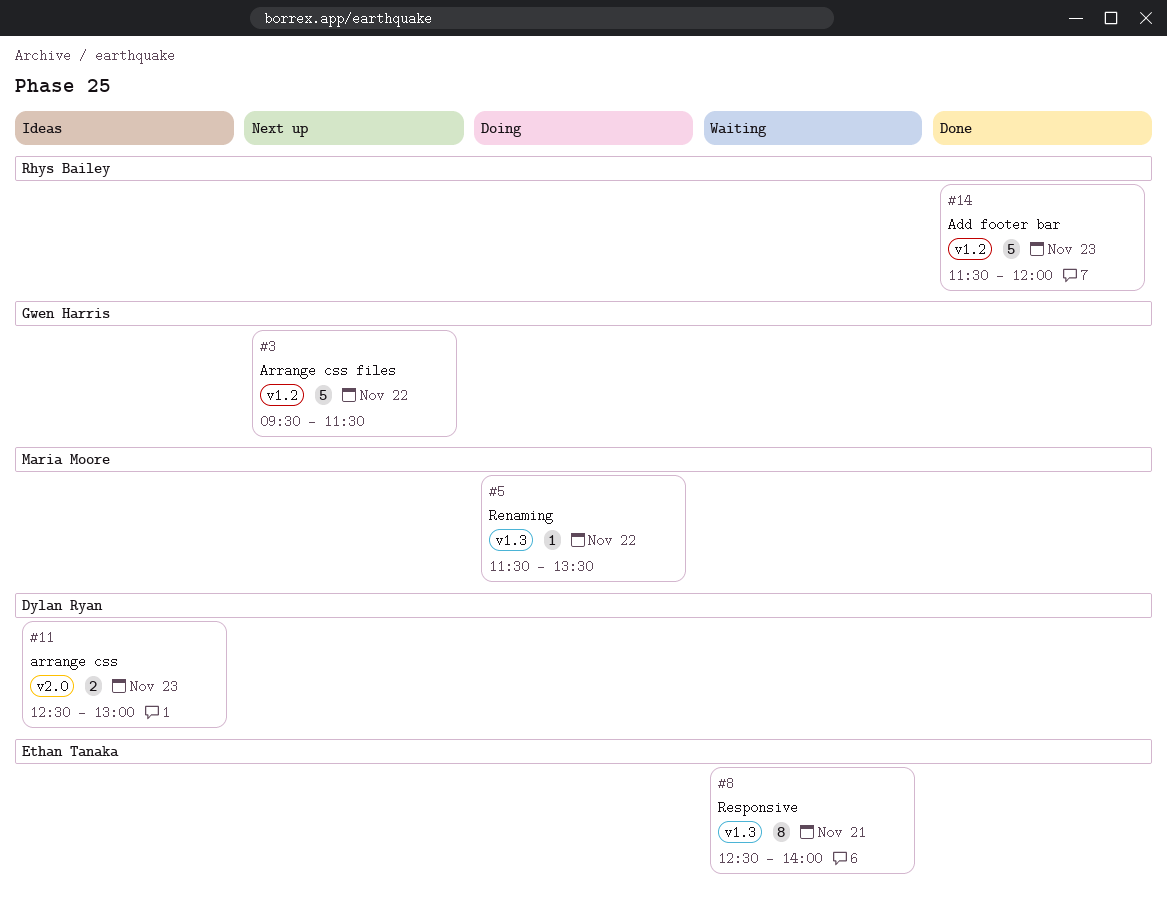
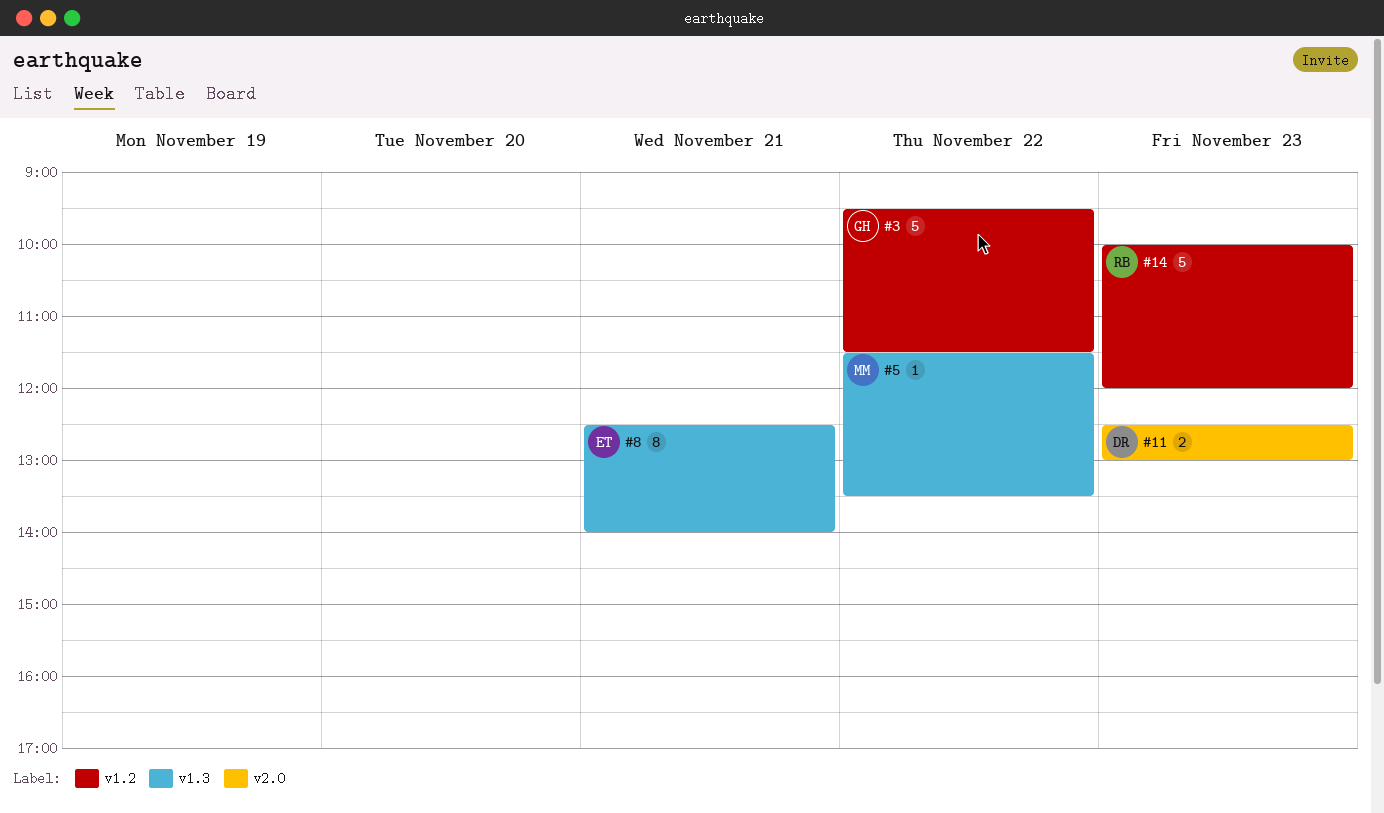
#14, begins: 11:30 -> 10:00

